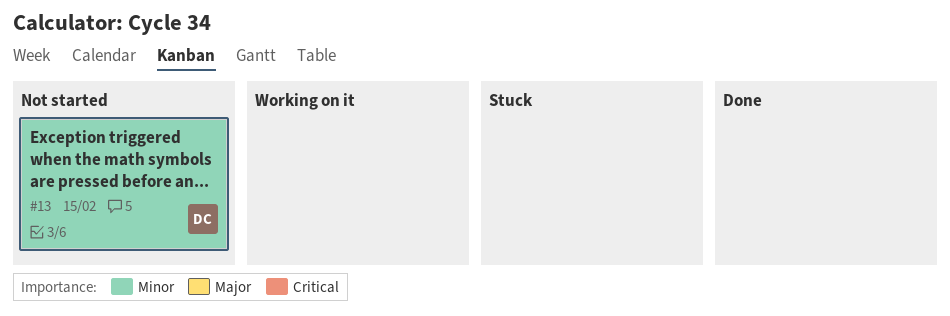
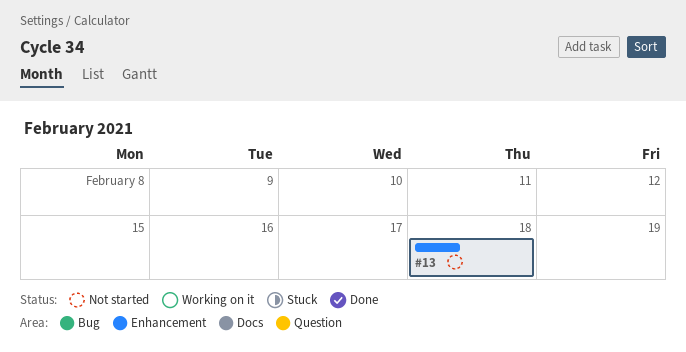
#13, due: Feb 15 -> Feb 18

